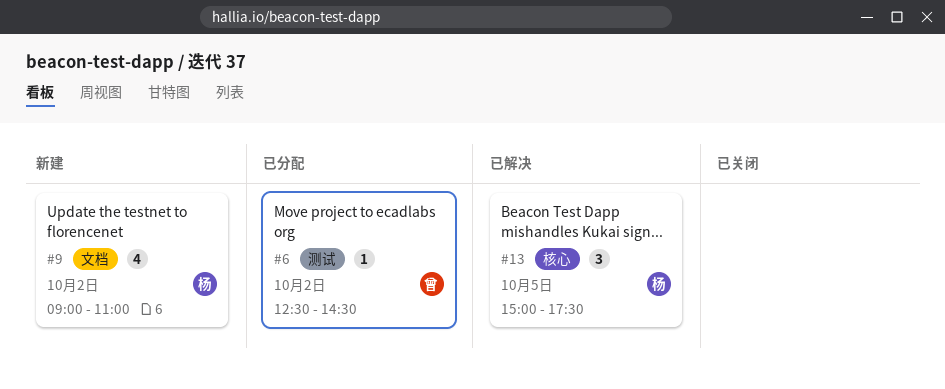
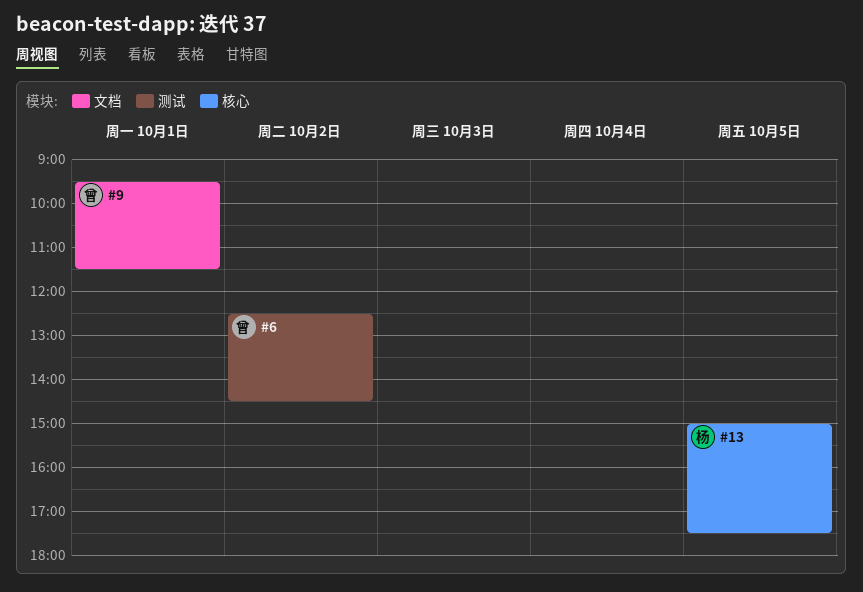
#9, owner: 杨 -> 曾
#9, day: Oct 2 -> Oct 1
#9, begins: 09:00 -> 09:30
#9, ends: 11:00 -> 11:30

